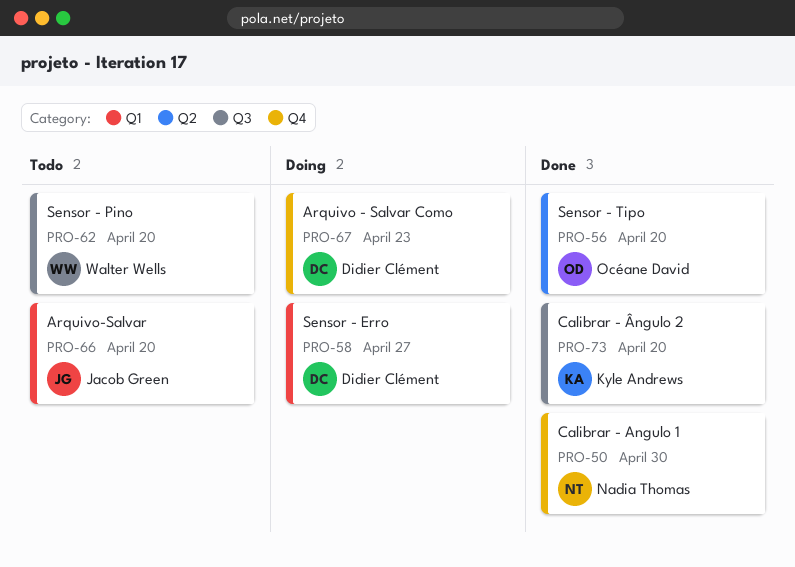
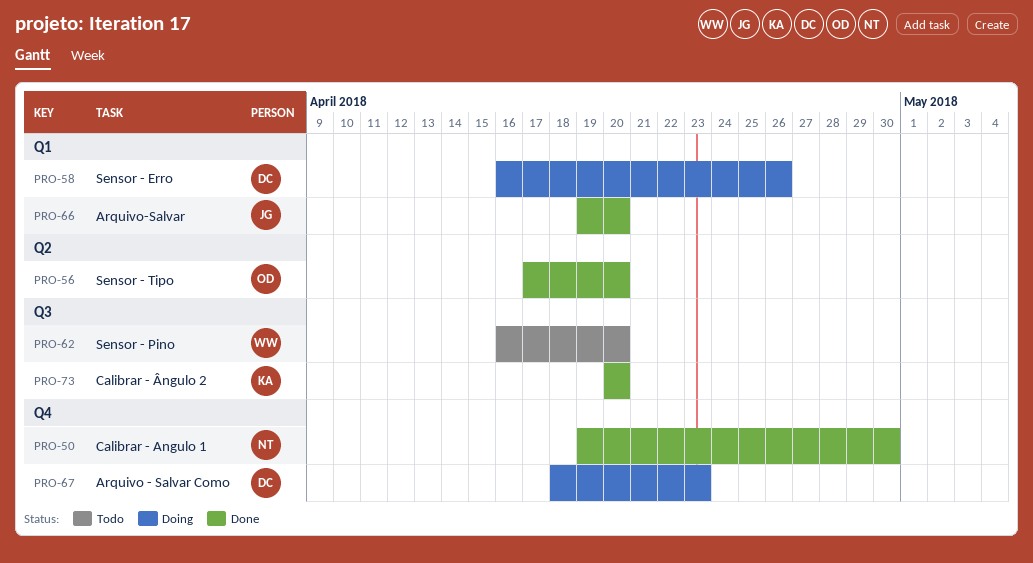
PRO-58, due: Apr 27 -> Apr 26
PRO-66, status: Todo -> Done

